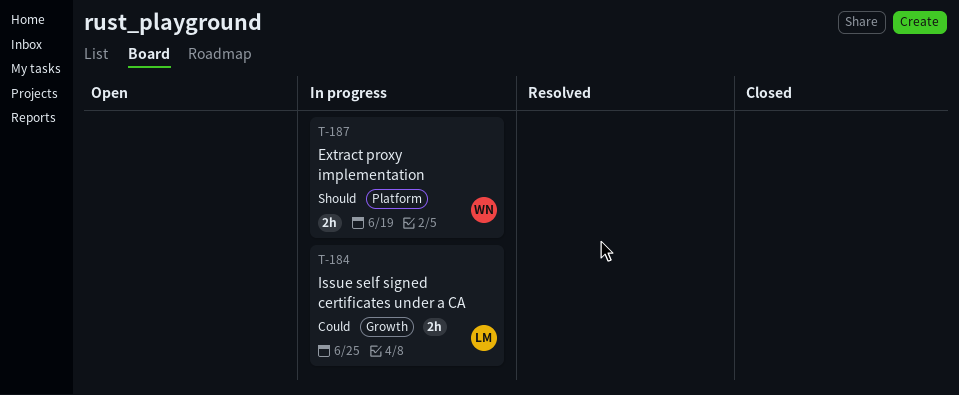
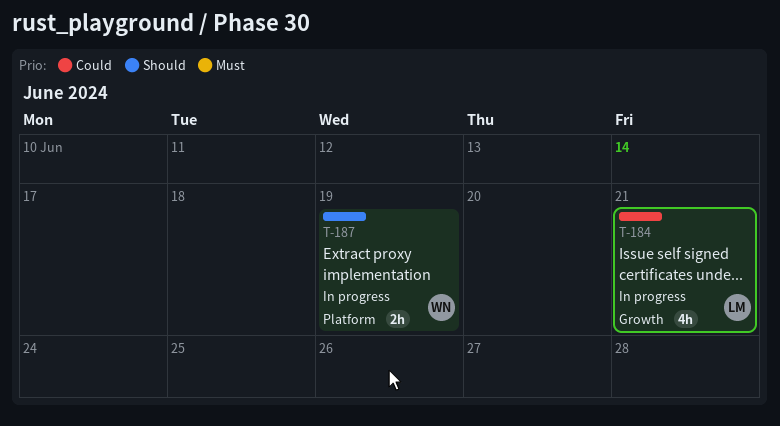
T-184, estimate: 2h -> 4h
T-184, due: Jun 25 -> Jun 21

